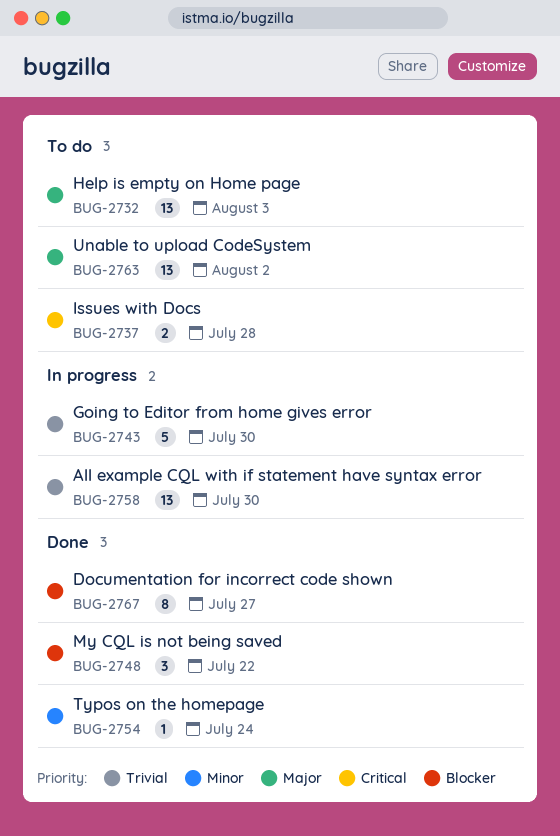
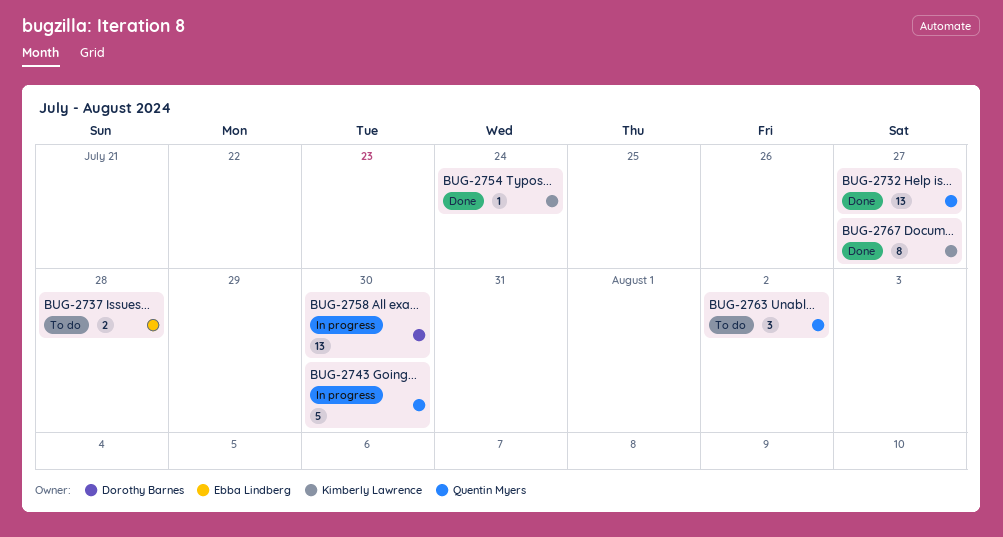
BUG-2732, status: To do -> Done
BUG-2732, due: Aug 3 -> Jul 27
BUG-2748: present -> none
BUG-2763, estimate: 13 -> 3

